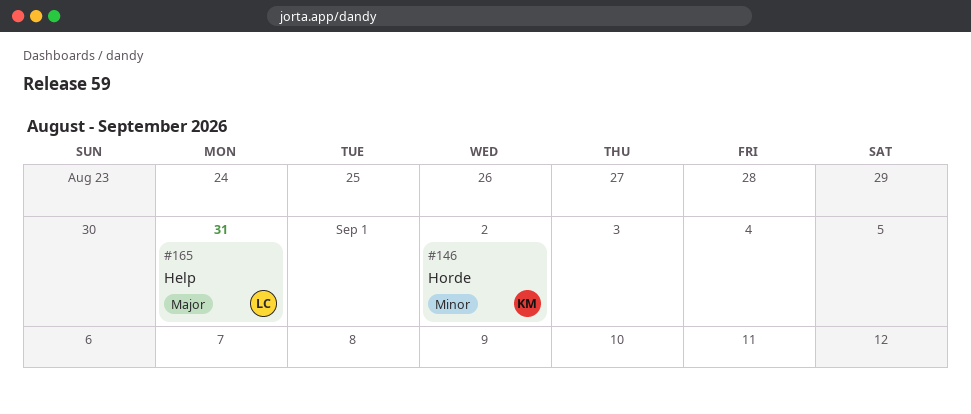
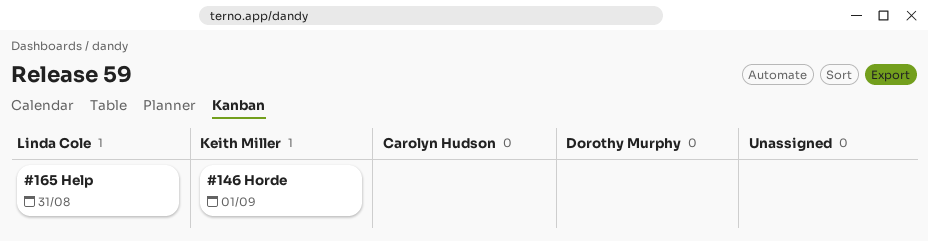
#146, due: Sep 2 -> Sep 1

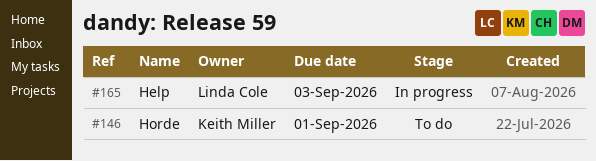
#165, due: Aug 31 -> Sep 3

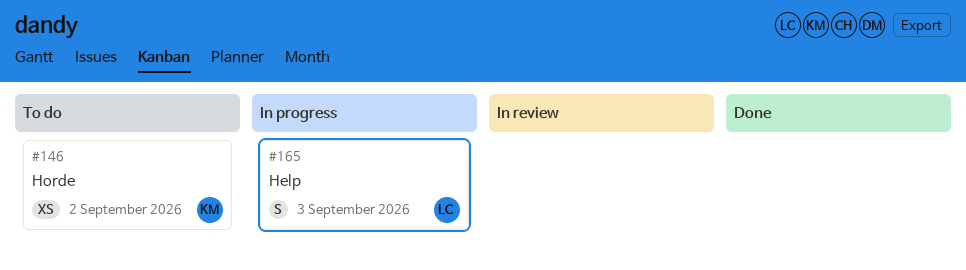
#146, due: Sep 1 -> Sep 2

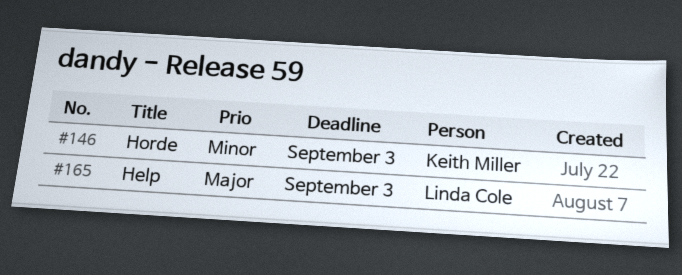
#146, due: Sep 2 -> Sep 3

